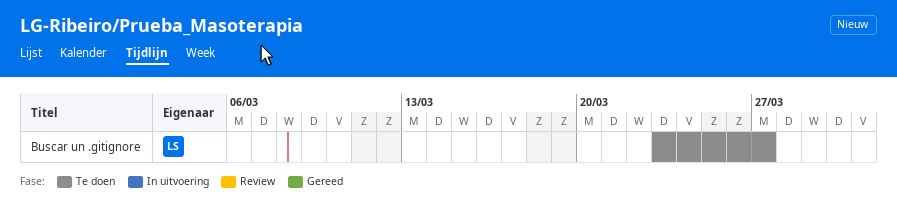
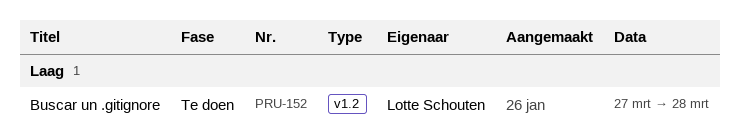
Buscar un .gitignore, start: Mar 23 -> Mar 27
Buscar un .gitignore, due: Mar 27 -> Mar 28

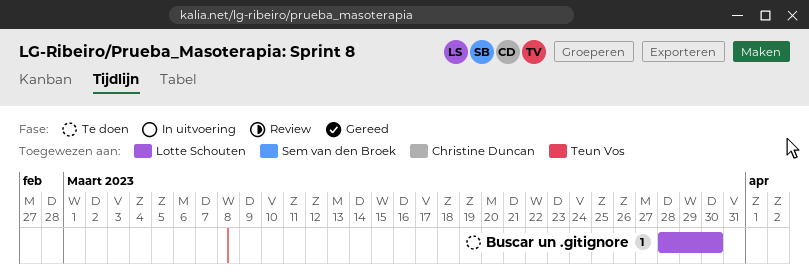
Buscar un .gitignore, start: Mar 27 -> Mar 28
Buscar un .gitignore, due: Mar 28 -> Mar 30

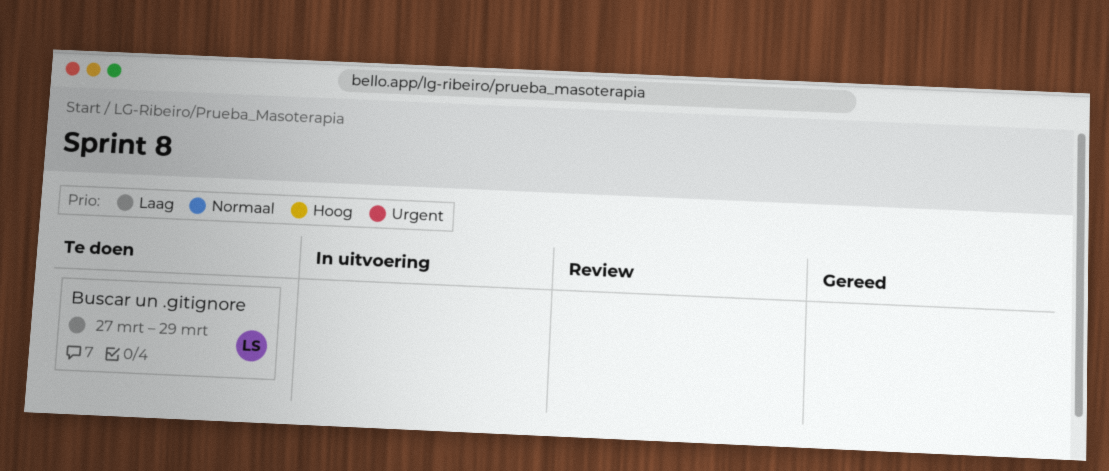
Buscar un .gitignore, start: Mar 28 -> Mar 27
Buscar un .gitignore, due: Mar 30 -> Mar 29

